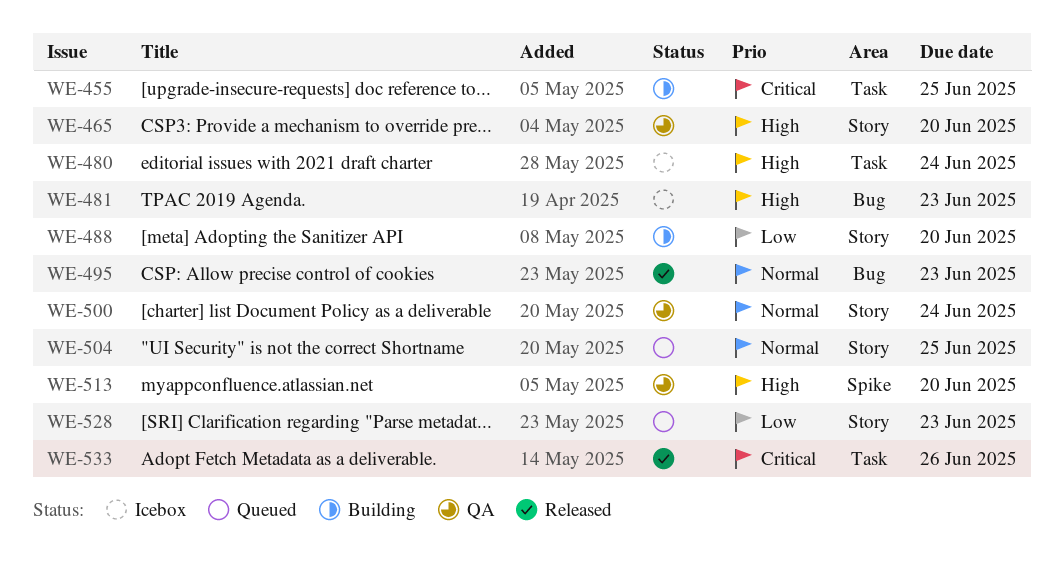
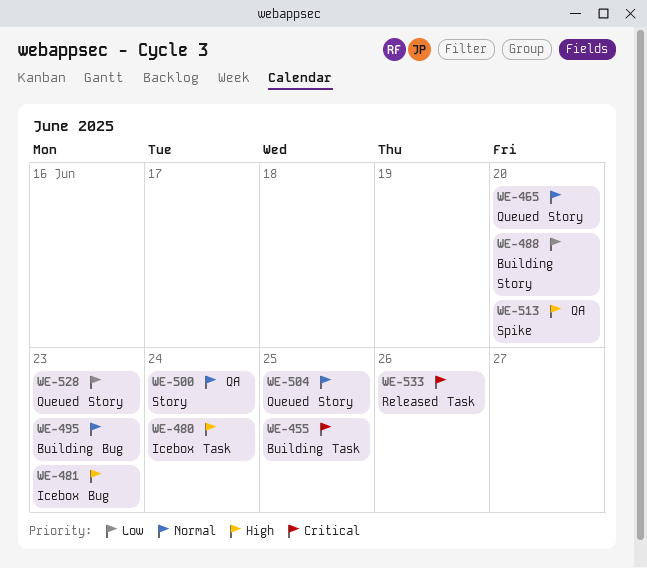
WE-465, status: QA -> Queued
WE-465, priority: High -> Normal
WE-495, status: Released -> Building

